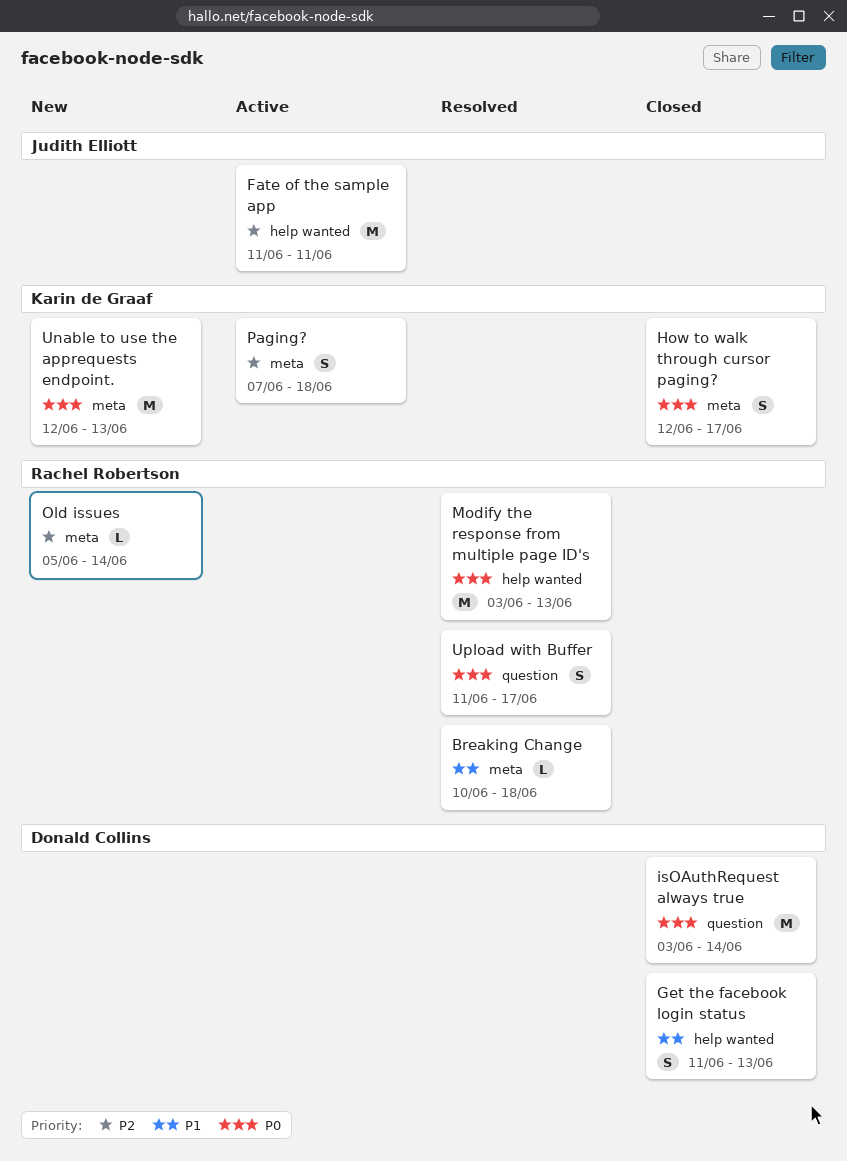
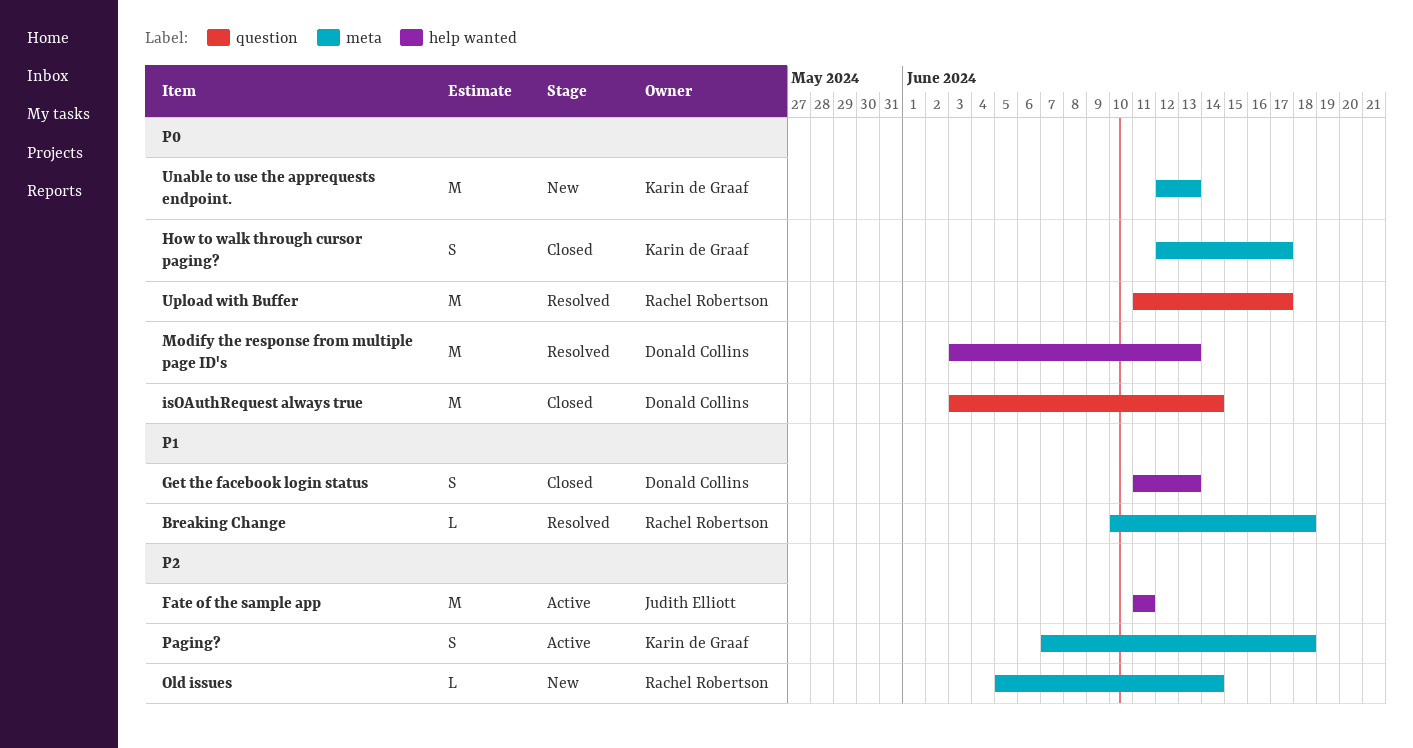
Modify the response from multiple page ID's, owner: Rachel Robertson -> Donald Collins
Upload with Buffer, estimate: S -> M

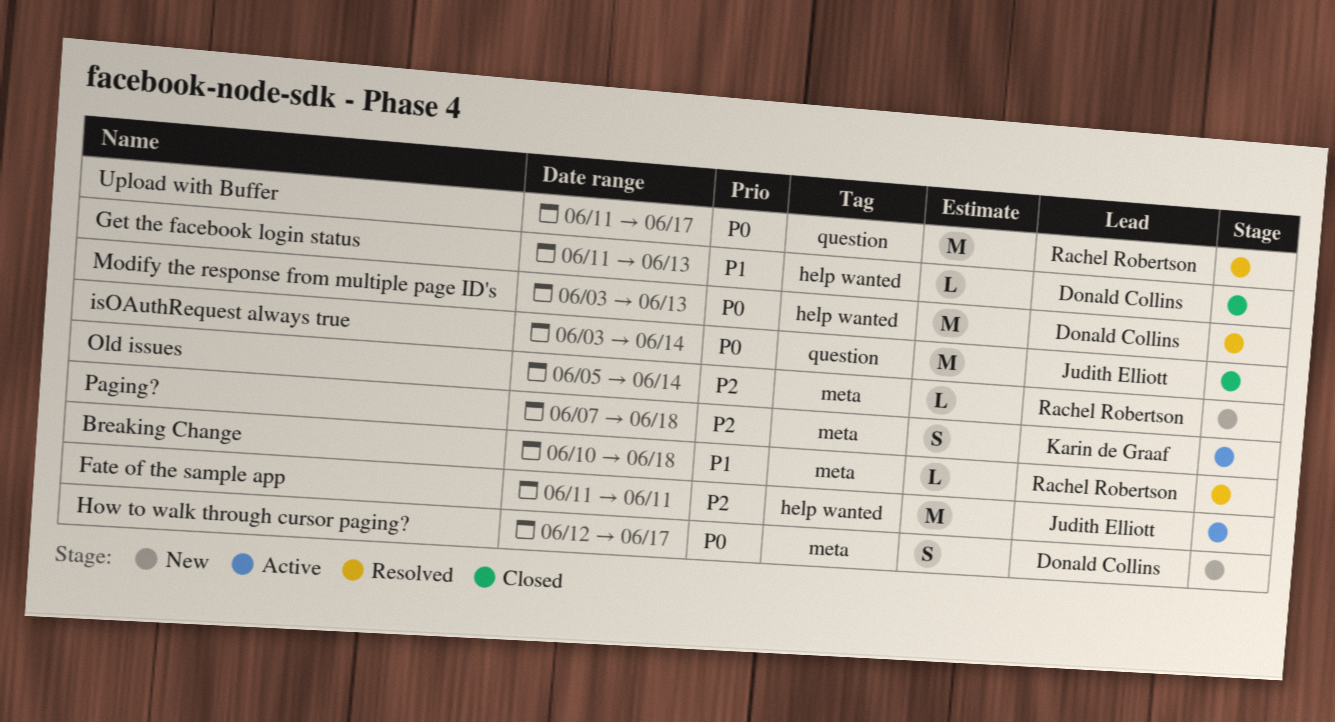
Get the facebook login status, estimate: S -> L
How to walk through cursor paging?, status: Closed -> New
How to walk through cursor paging?, owner: Karin de Graaf -> Donald Collins
isOAuthRequest always true, owner: Donald Collins -> Judith Elliott
Unable to use the apprequests endpoint.: present -> none

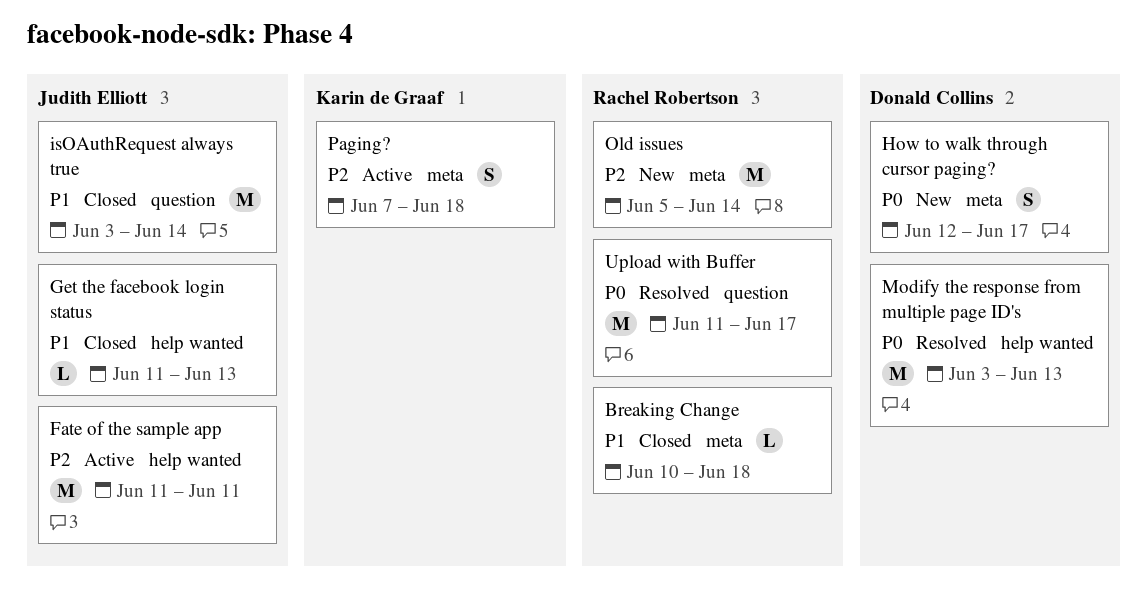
Breaking Change, status: Resolved -> Closed
Get the facebook login status, owner: Donald Collins -> Judith Elliott
isOAuthRequest always true, priority: P0 -> P1
Old issues, estimate: L -> M

